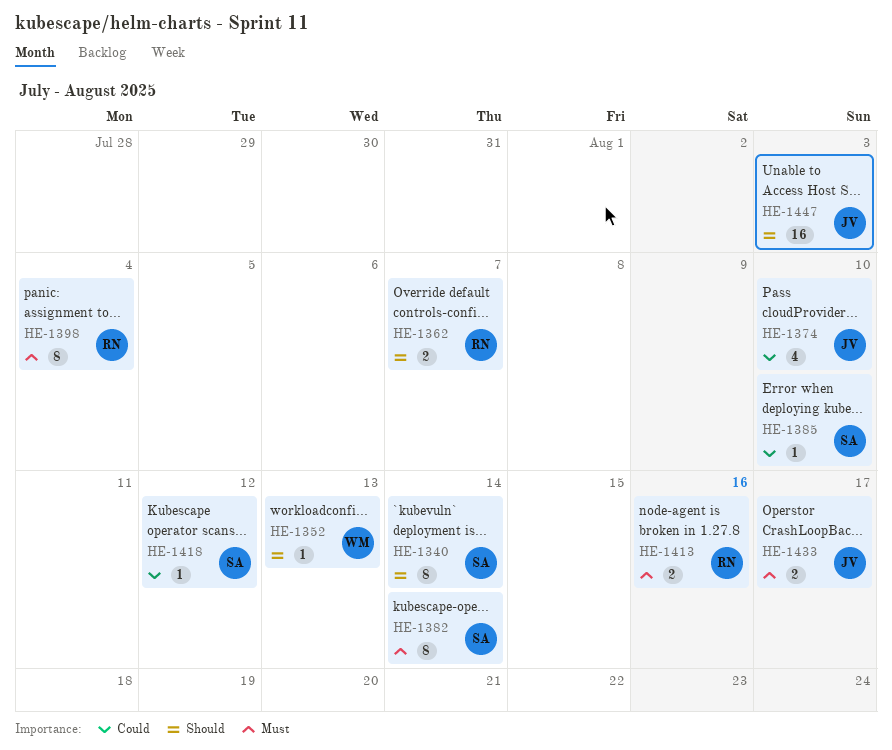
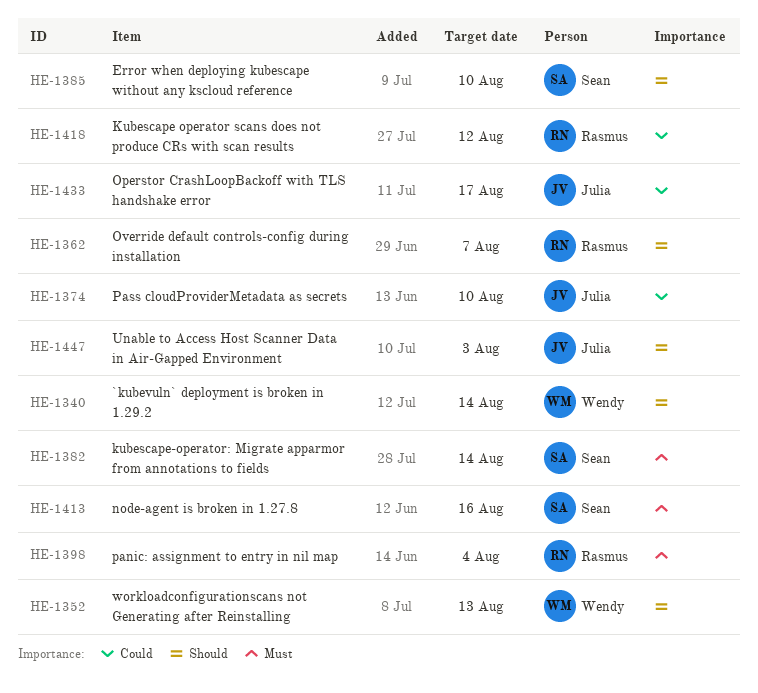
HE-1340, owner: Sean -> Wendy
HE-1385, priority: Could -> Should
HE-1413, owner: Rasmus -> Sean
HE-1418, owner: Sean -> Rasmus
HE-1433, priority: Must -> Could

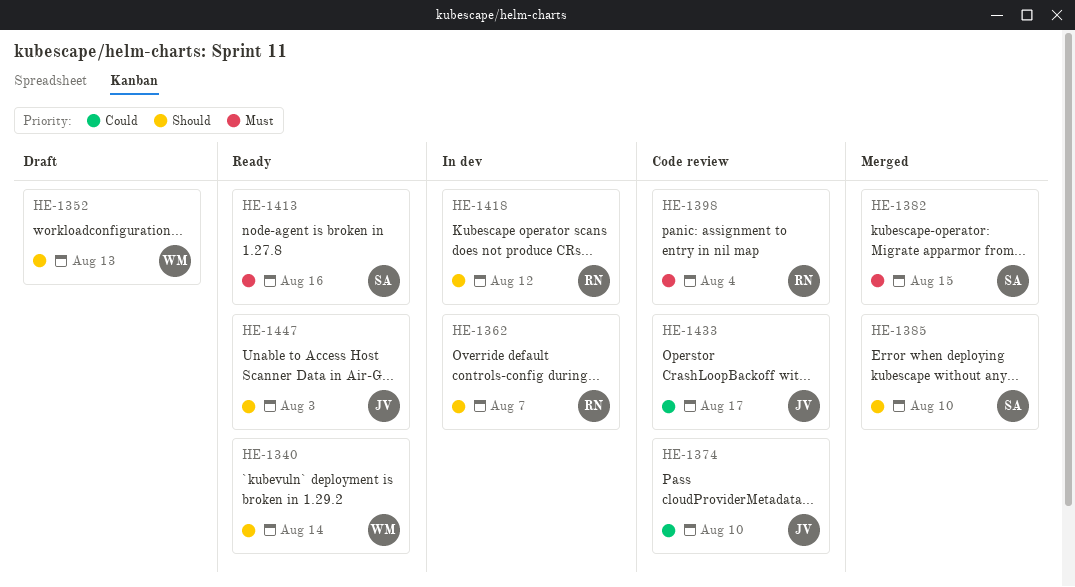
HE-1382, due: Aug 14 -> Aug 15
HE-1418, priority: Could -> Should

